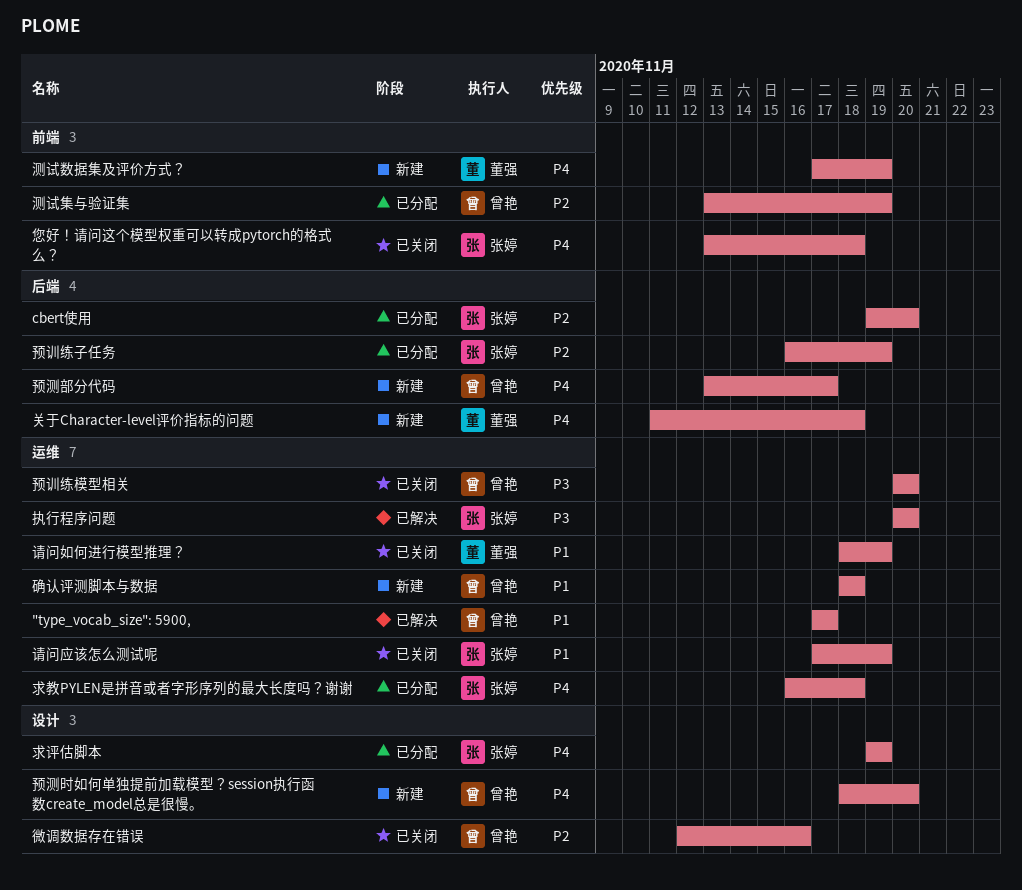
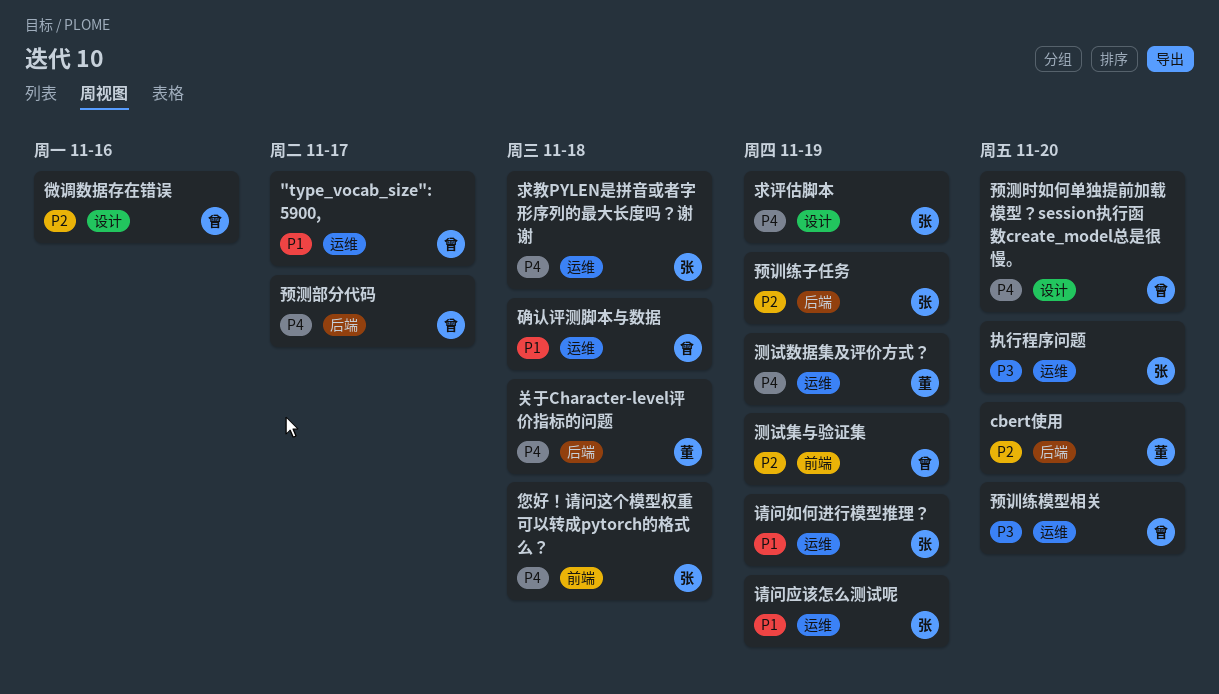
cbert使用, owner: 张婷 -> 董强
测试数据集及评价方式？, label: 前端 -> 运维
请问如何进行模型推理？, owner: 董强 -> 张婷

